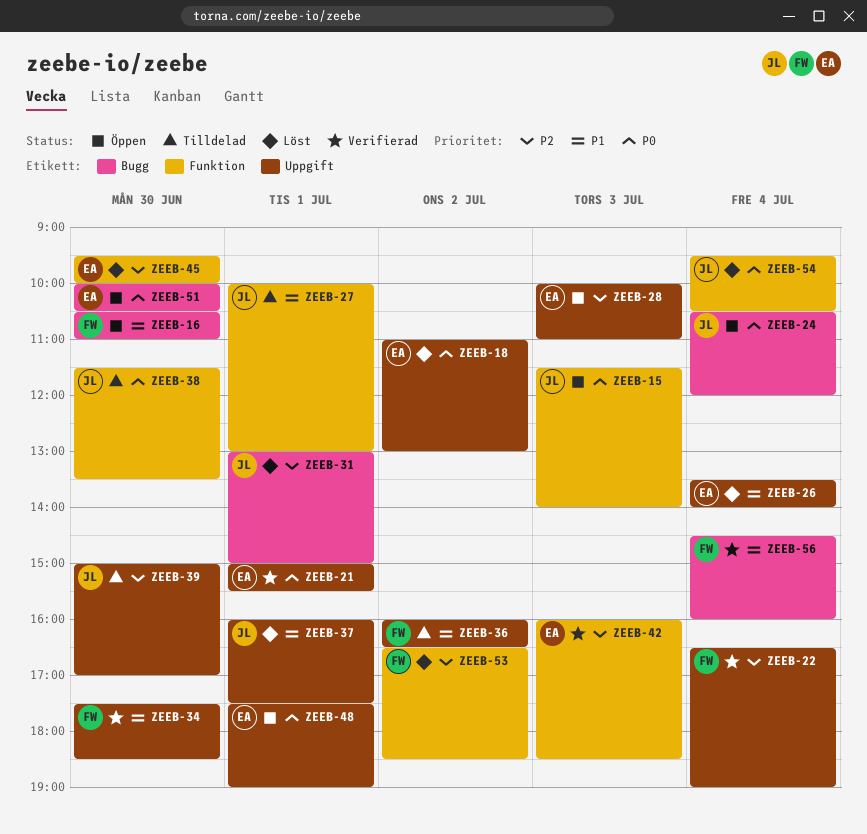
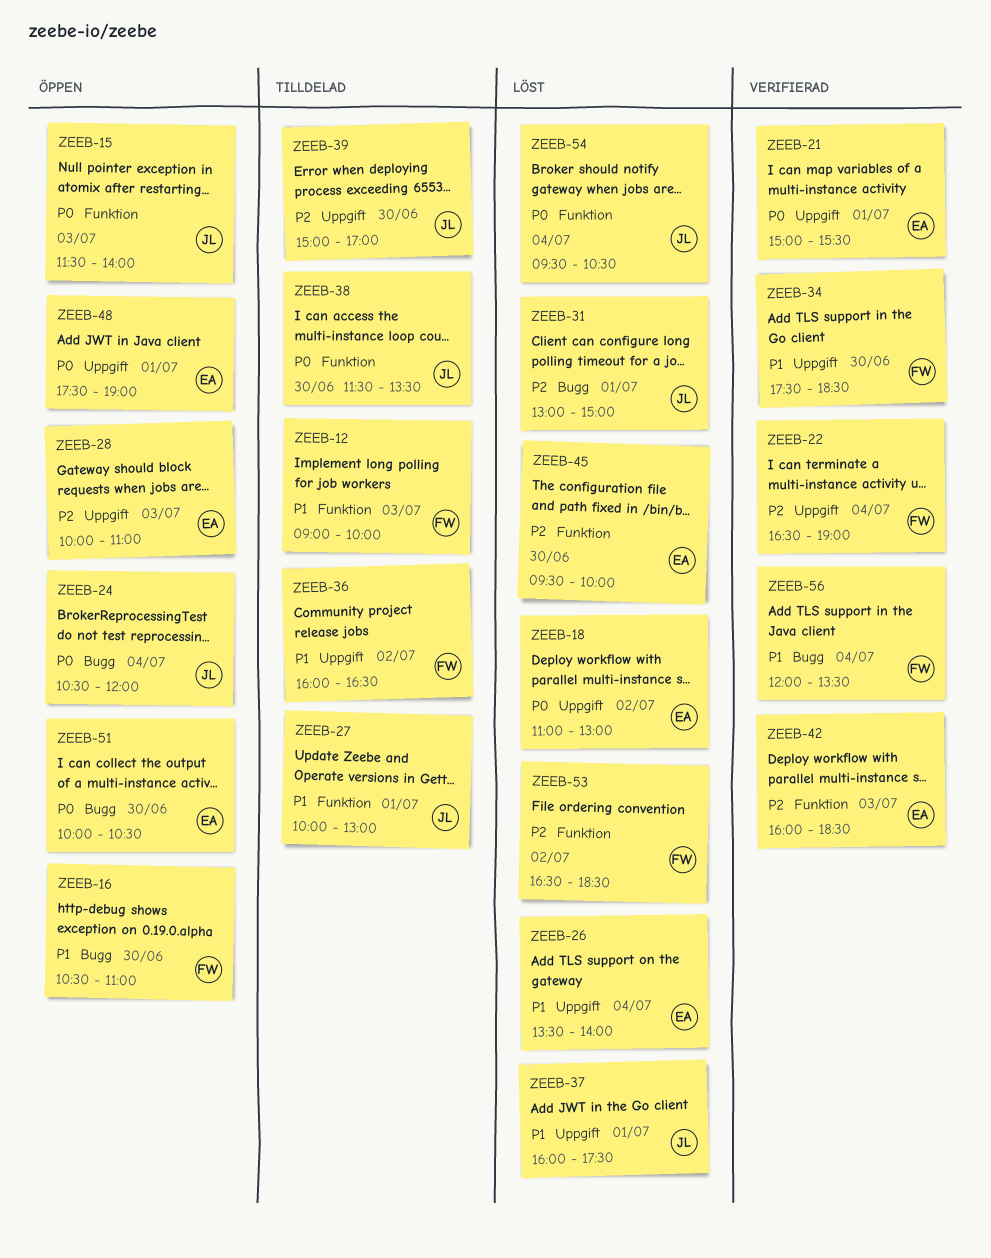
ZEEB-12: none -> present
ZEEB-56, begins: 14:30 -> 12:00
ZEEB-56, ends: 16:00 -> 13:30

